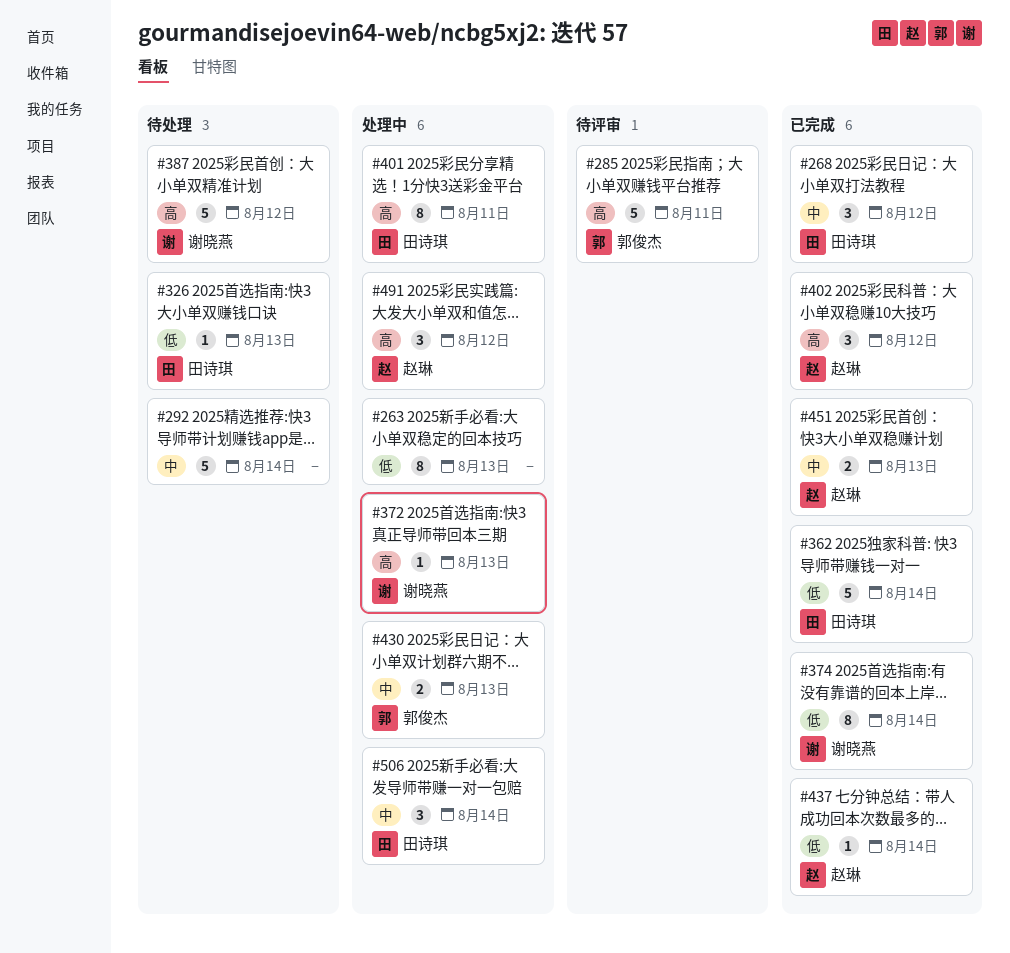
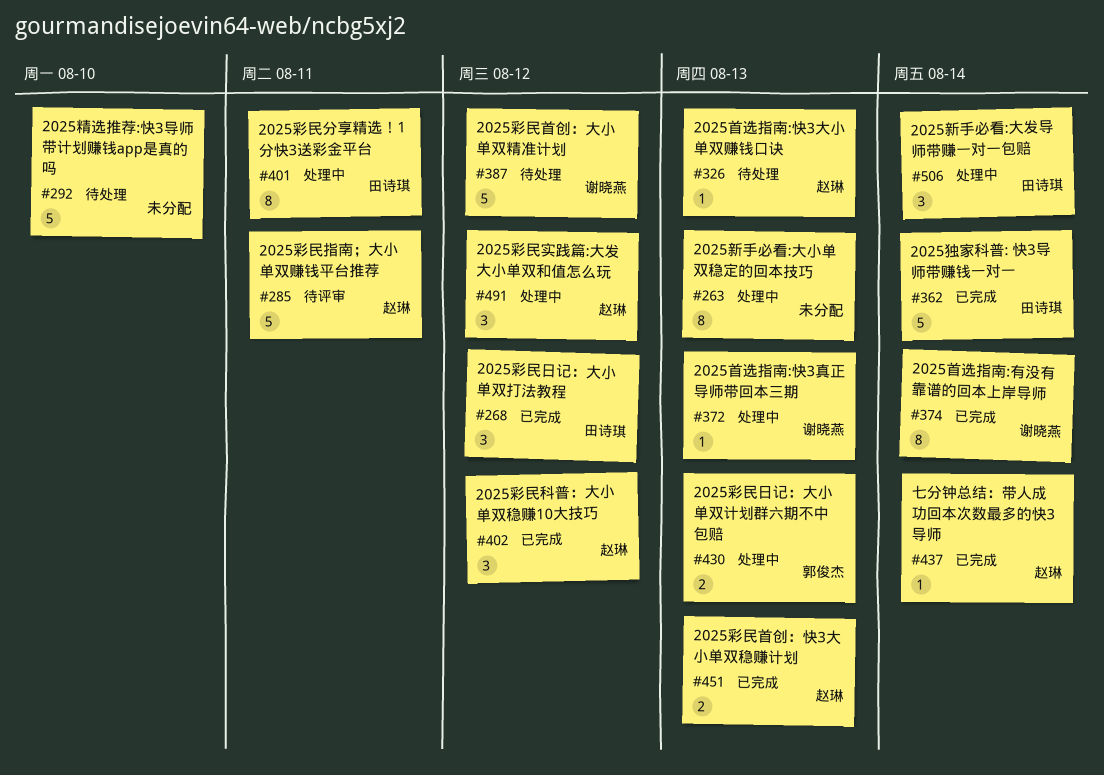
#285, owner: 郭俊杰 -> 赵琳
#292, due: Aug 14 -> Aug 10
#326, owner: 田诗琪 -> 赵琳

